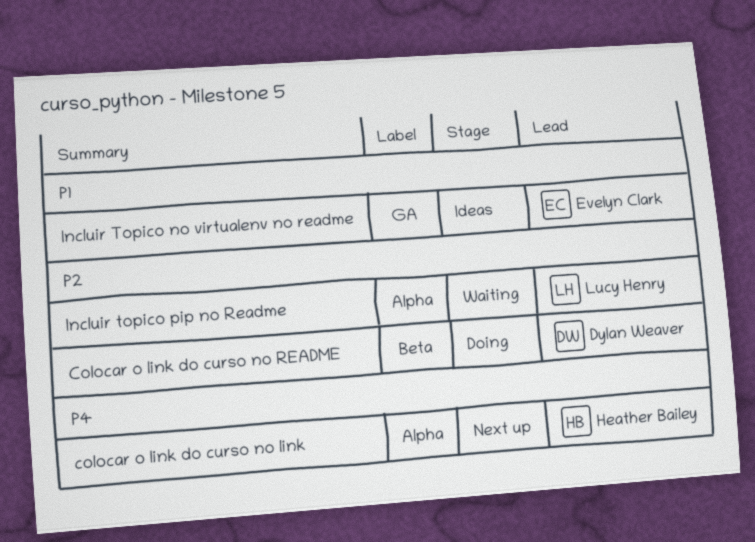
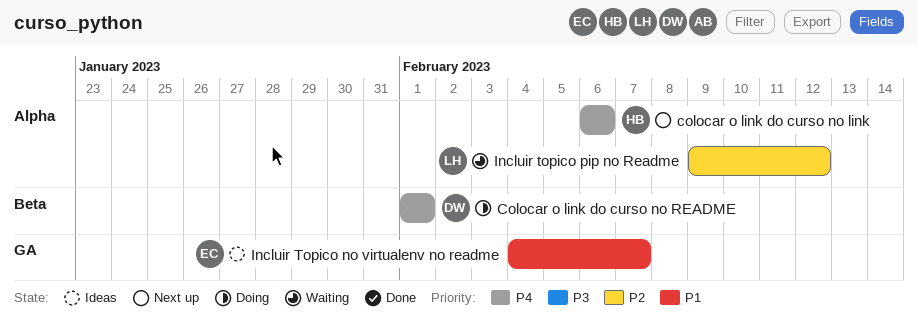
Colocar o link do curso no README, priority: P2 -> P4

